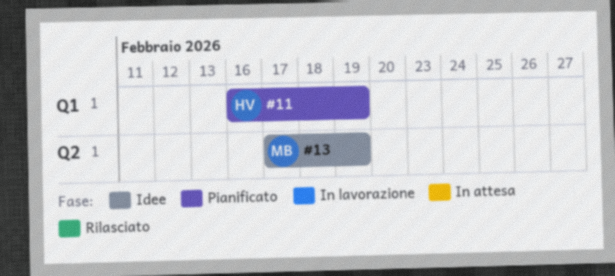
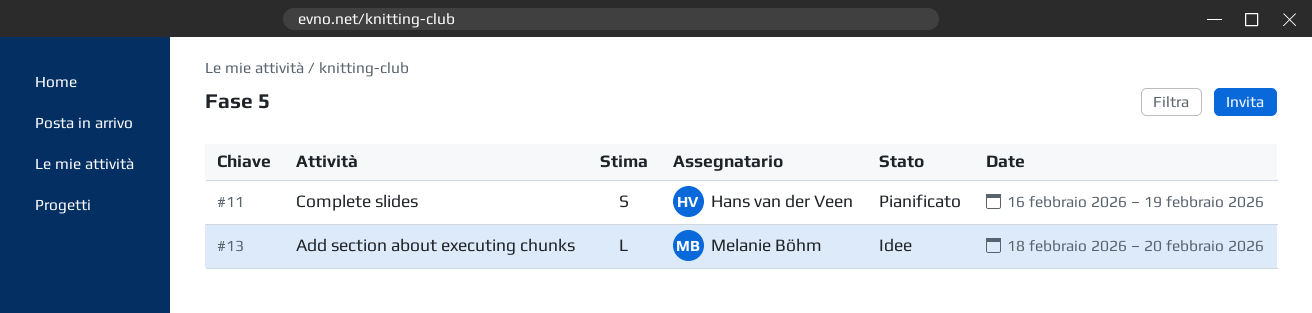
#13, start: Feb 17 -> Feb 18
#13, due: Feb 19 -> Feb 20

